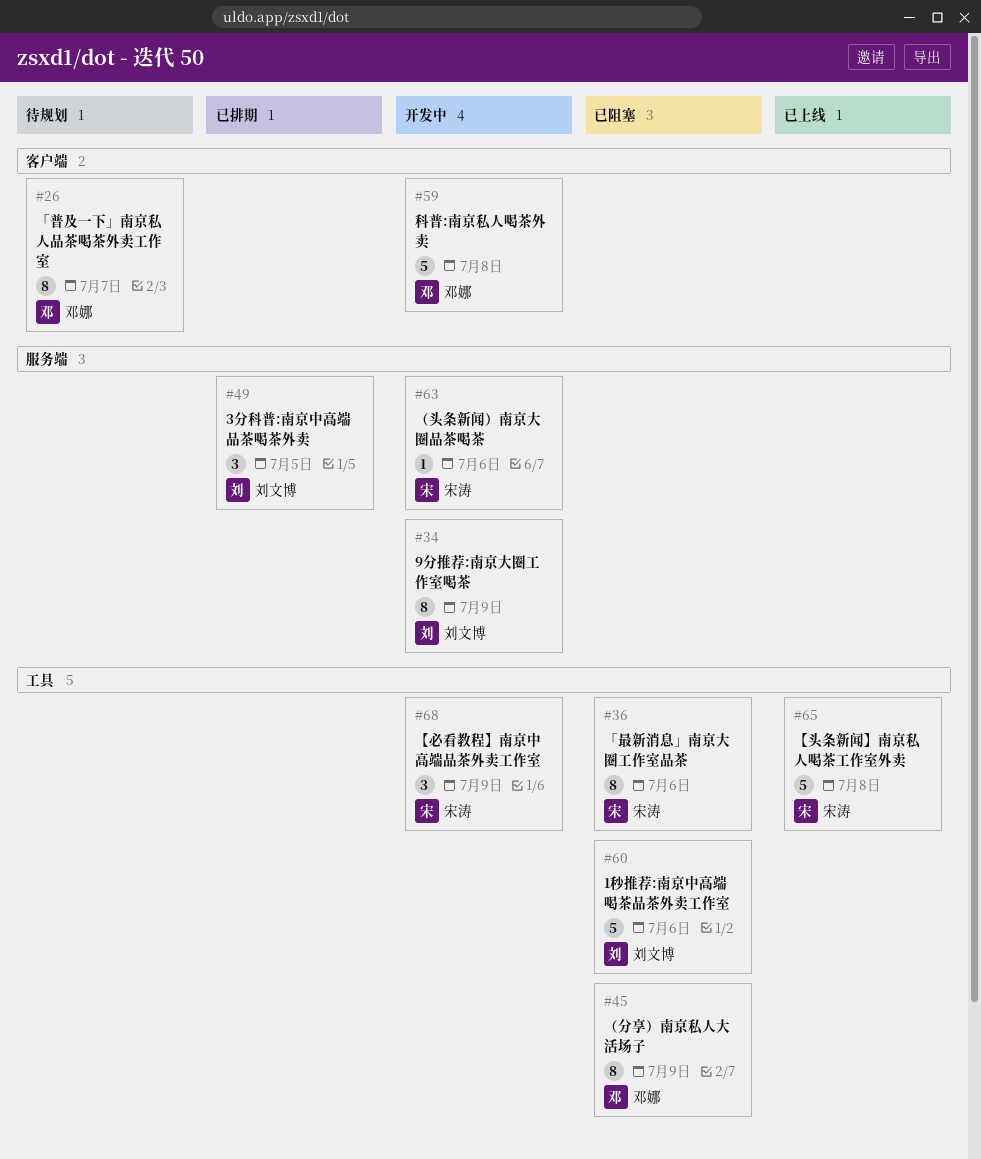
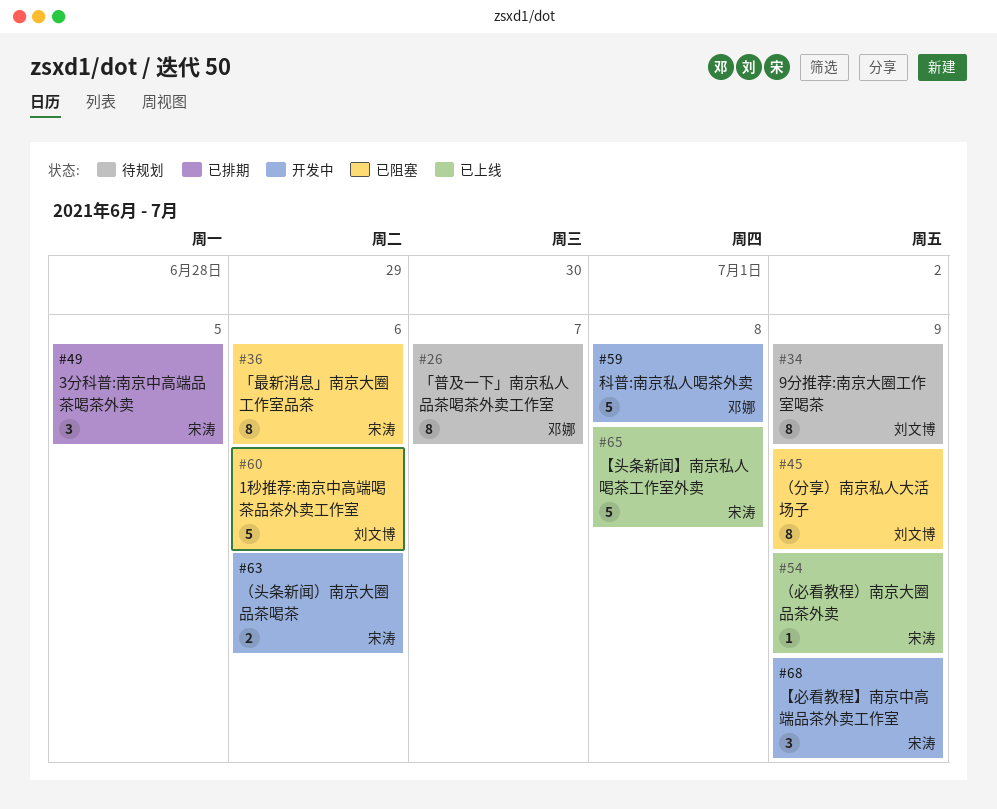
#34, status: 开发中 -> 待规划
#45, owner: 邓娜 -> 刘文博
#49, owner: 刘文博 -> 宋涛
#54: none -> present
#63, estimate: 1 -> 2

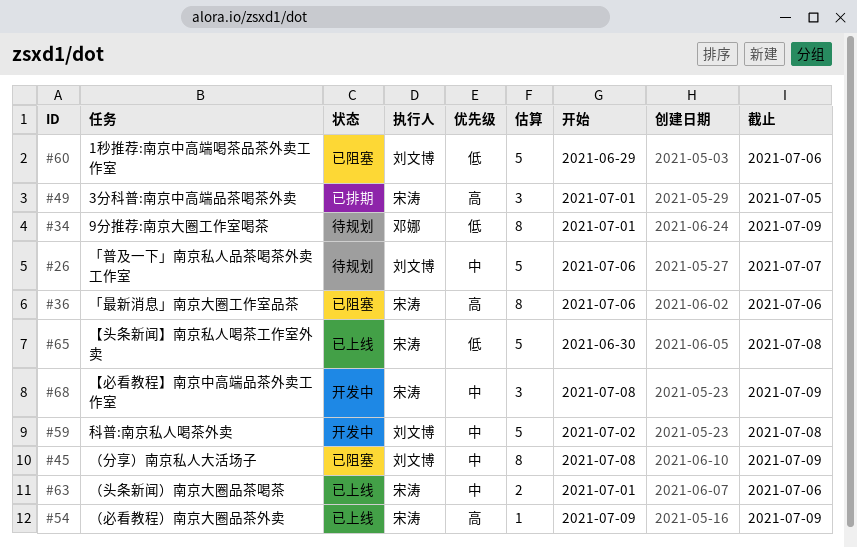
#26, owner: 邓娜 -> 刘文博
#26, estimate: 8 -> 5
#34, owner: 刘文博 -> 邓娜
#59, owner: 邓娜 -> 刘文博
#63, status: 开发中 -> 已上线

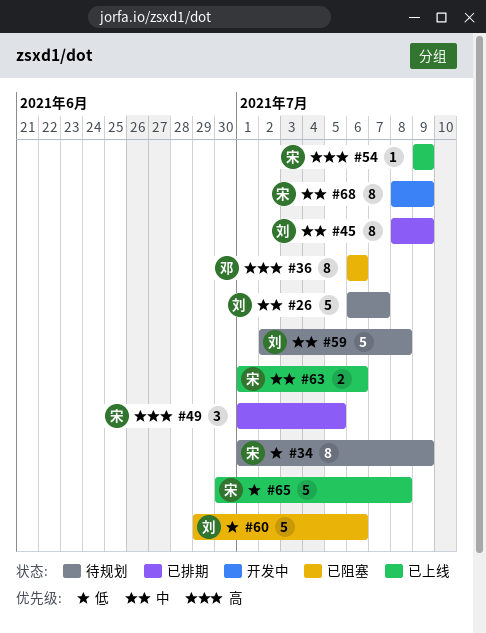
#34, owner: 邓娜 -> 宋涛
#36, owner: 宋涛 -> 邓娜
#45, status: 已阻塞 -> 已排期
#59, status: 开发中 -> 待规划
#68, estimate: 3 -> 8

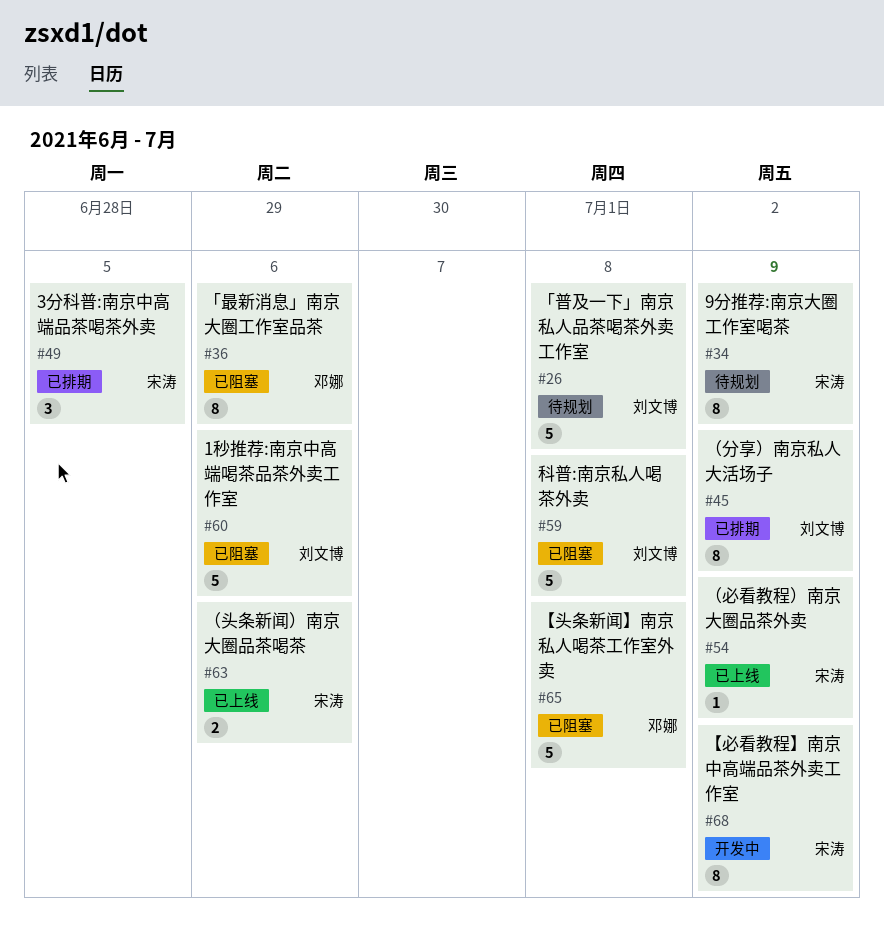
#26, due: Jul 7 -> Jul 8
#59, status: 待规划 -> 已阻塞
#65, status: 已上线 -> 已阻塞
#65, owner: 宋涛 -> 邓娜

